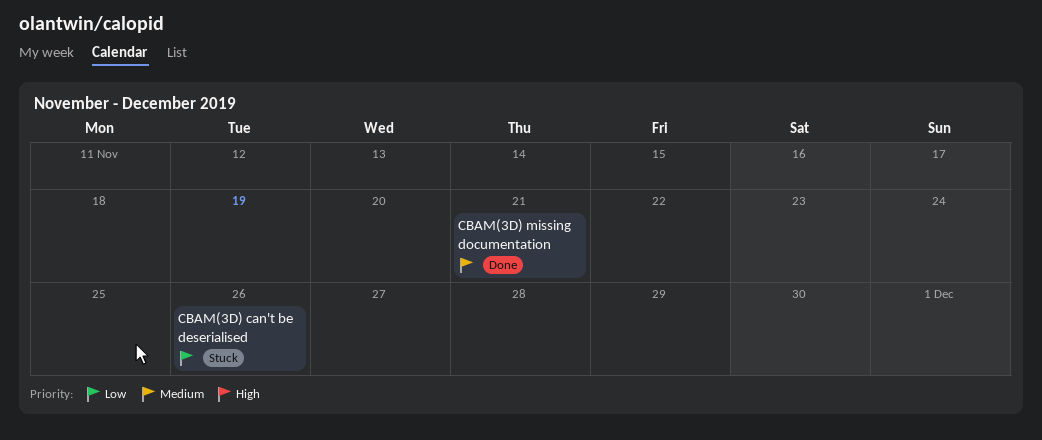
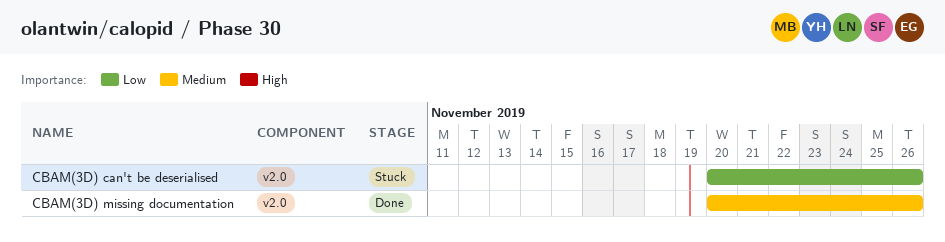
CBAM(3D) missing documentation, due: Nov 21 -> Nov 26

